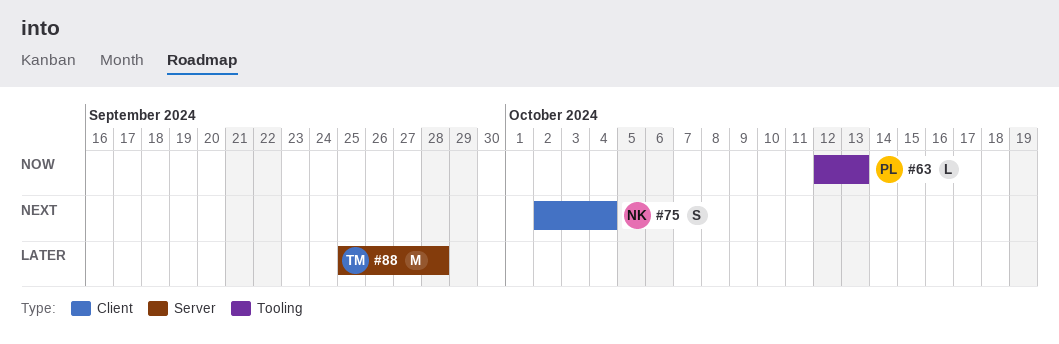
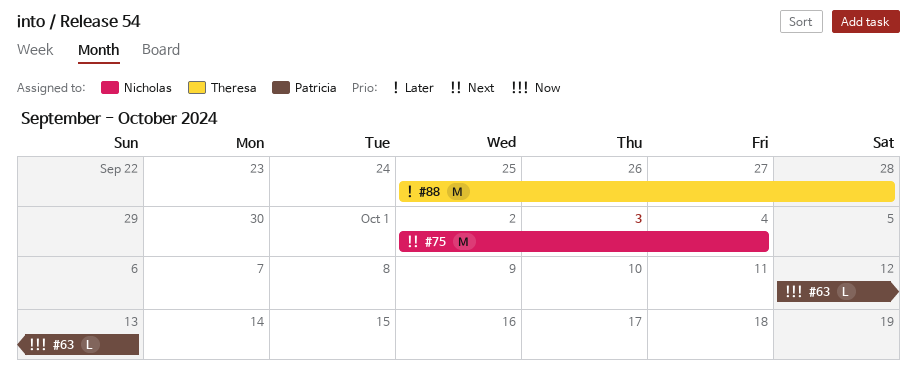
#75, estimate: S -> M

